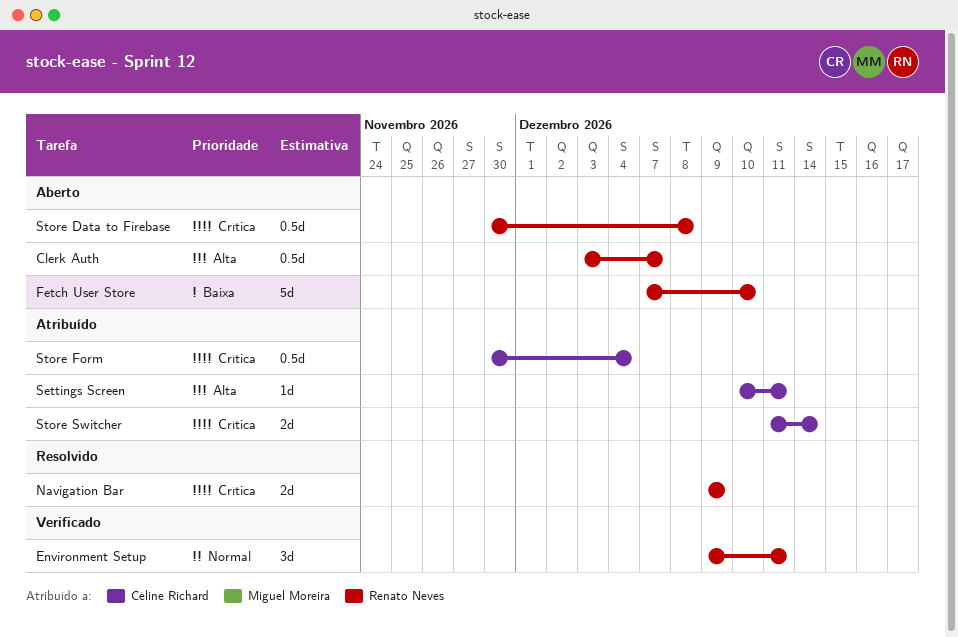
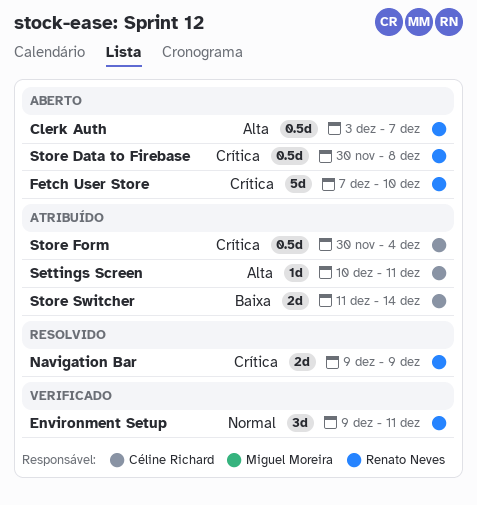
Fetch User Store, priority: Baixa -> Crítica
Store Switcher, priority: Crítica -> Baixa

